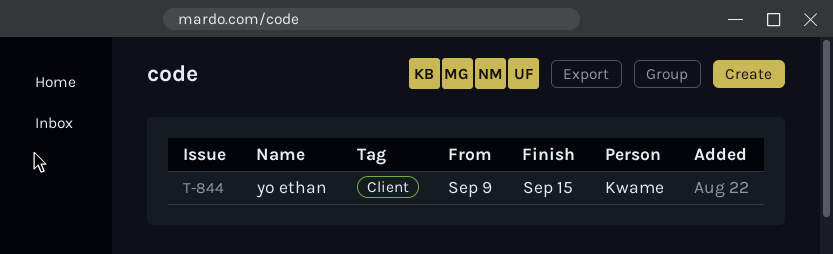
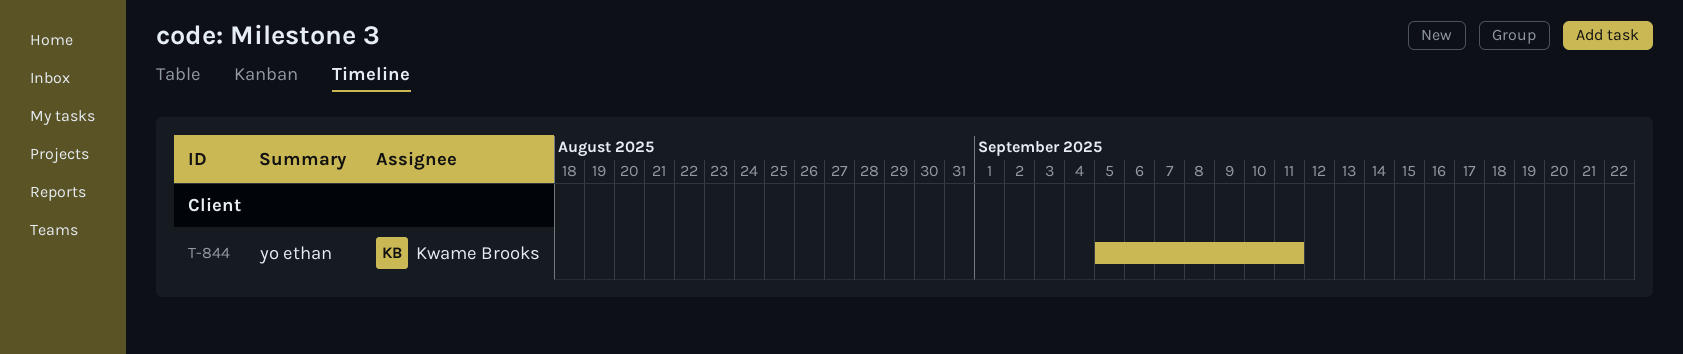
T-844, start: Sep 9 -> Sep 5
T-844, due: Sep 15 -> Sep 11

